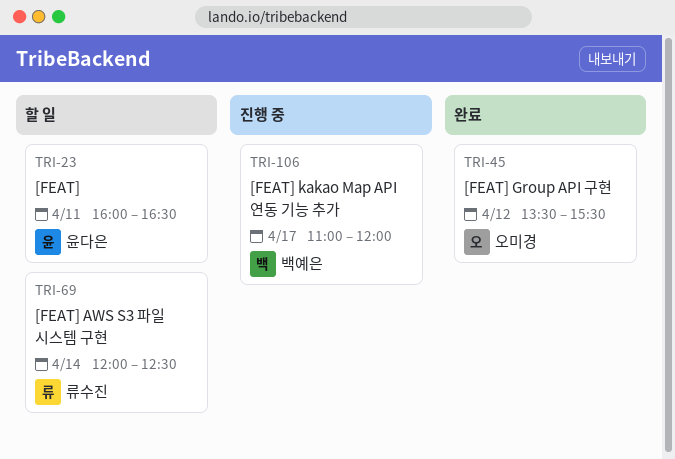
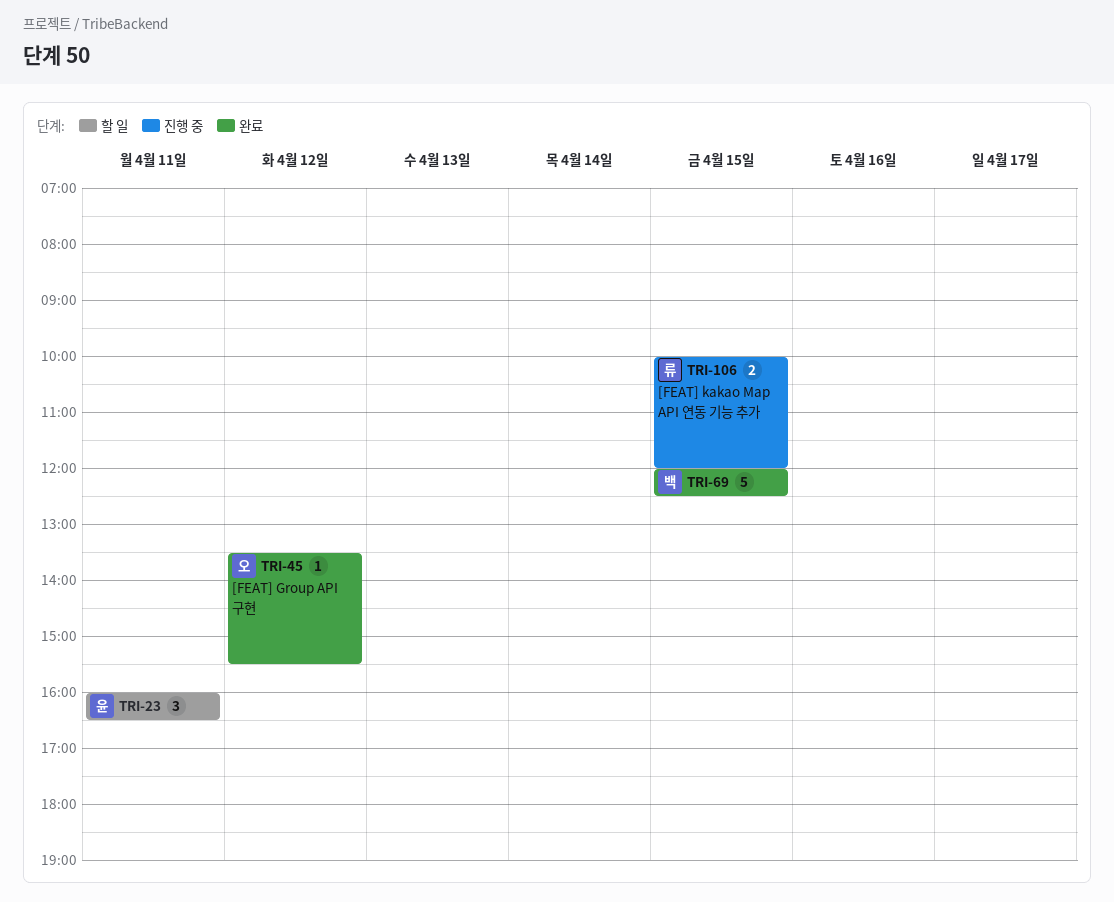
TRI-69, status: 할 일 -> 완료
TRI-69, owner: 류수진 -> 백예은
TRI-69, day: Apr 14 -> Apr 15
TRI-106, owner: 백예은 -> 류수진
TRI-106, day: Apr 17 -> Apr 15
TRI-106, begins: 11:00 -> 10:00

